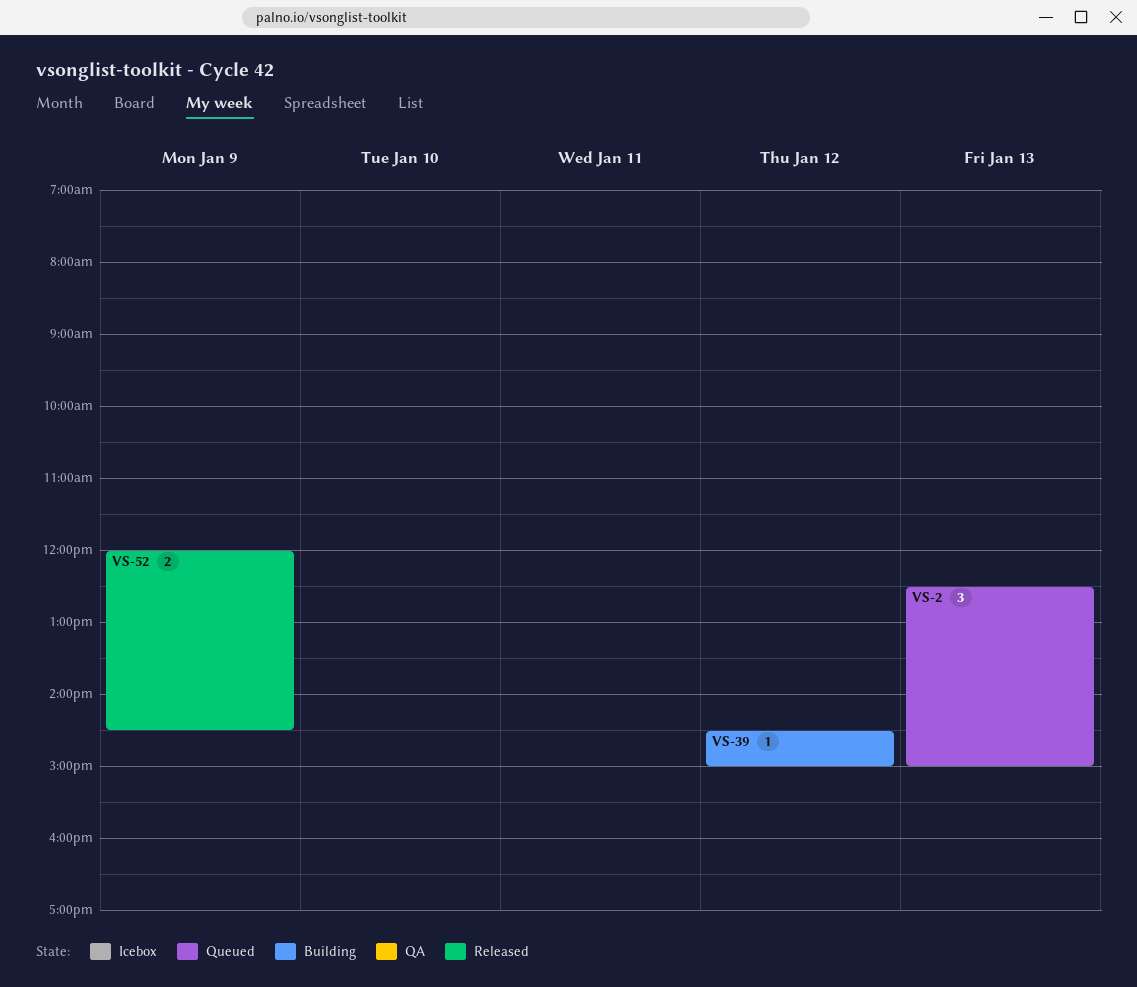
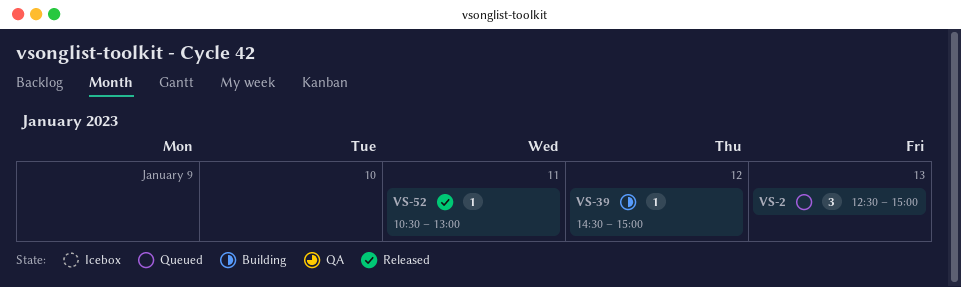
VS-52, estimate: 2 -> 1
VS-52, day: Jan 9 -> Jan 11
VS-52, begins: 12:00 -> 10:30
VS-52, ends: 14:30 -> 13:00

